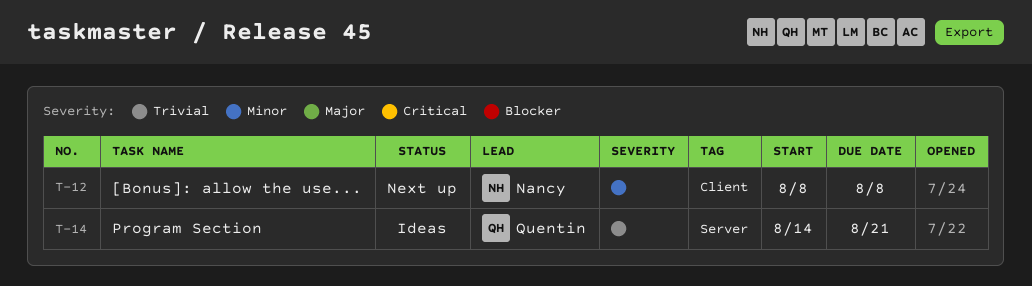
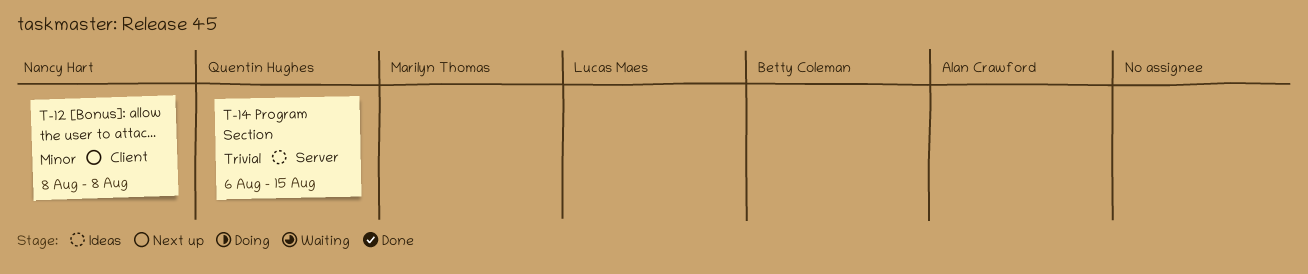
T-14, start: Aug 14 -> Aug 6
T-14, due: Aug 21 -> Aug 15

